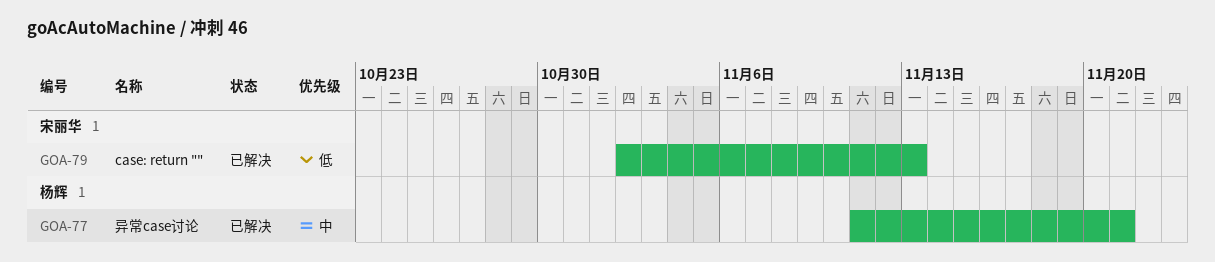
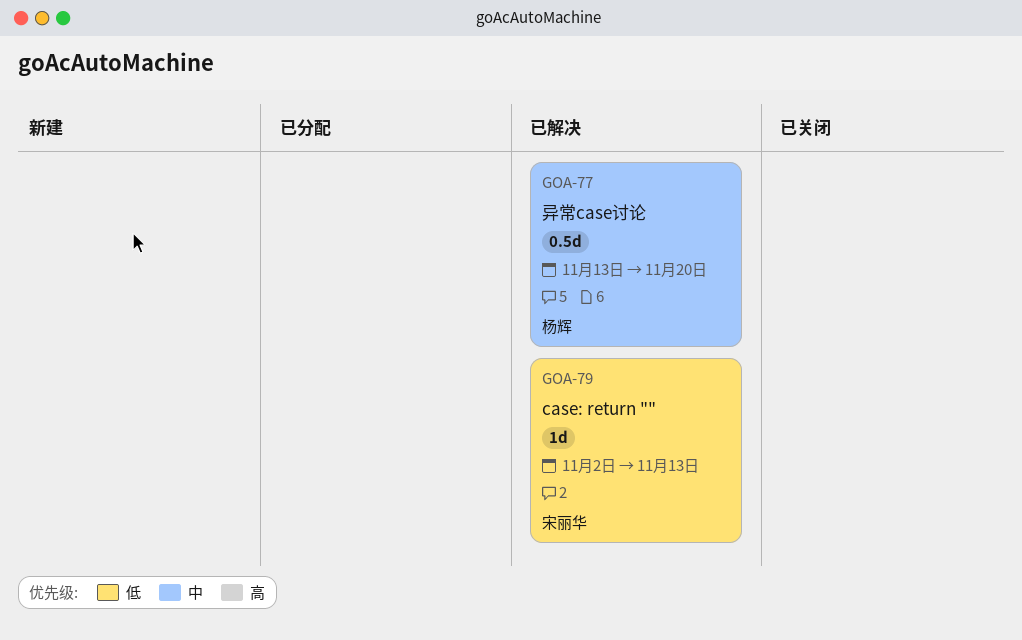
GOA-77, start: Nov 11 -> Nov 13
GOA-77, due: Nov 21 -> Nov 20

